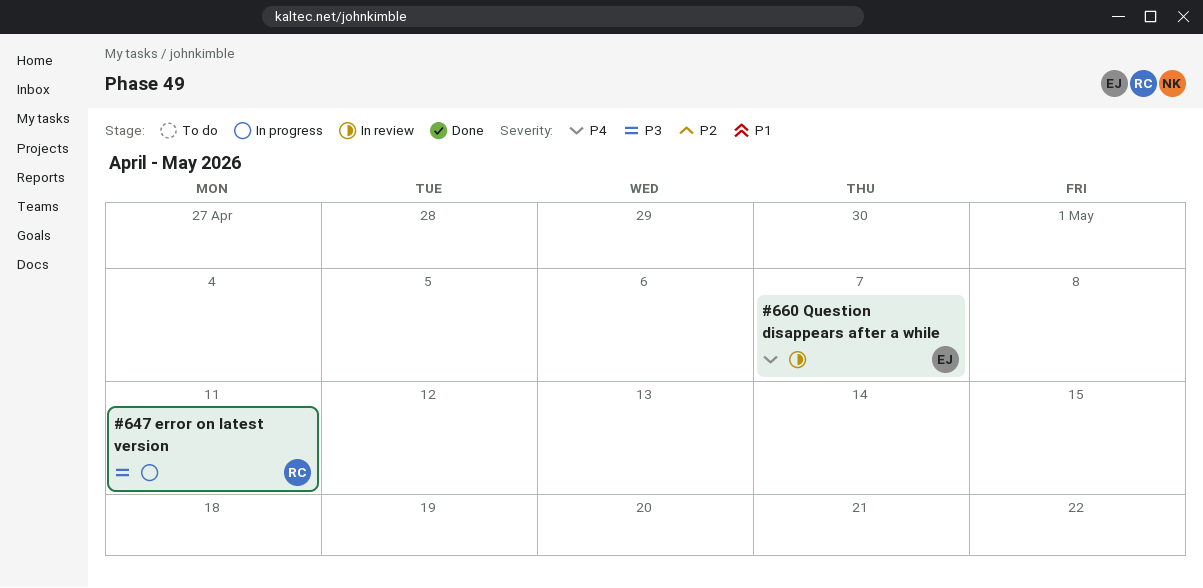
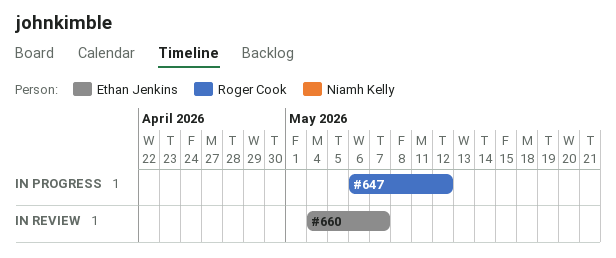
#647, due: May 11 -> May 12

